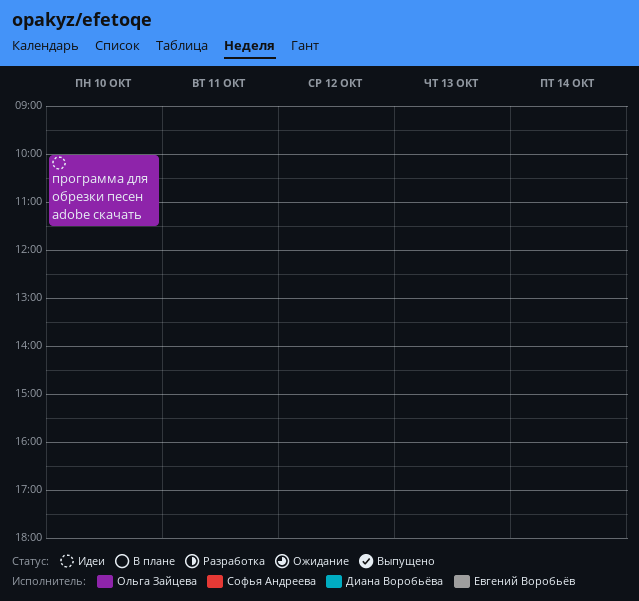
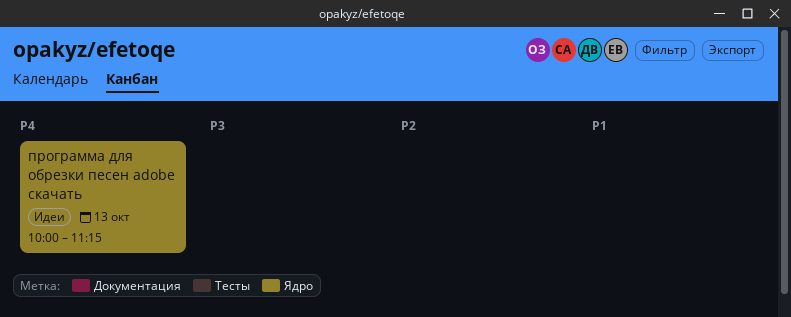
программа для обрезки песен adobe скачать, day: Oct 10 -> Oct 13
программа для обрезки песен adobe скачать, ends: 11:30 -> 11:15

